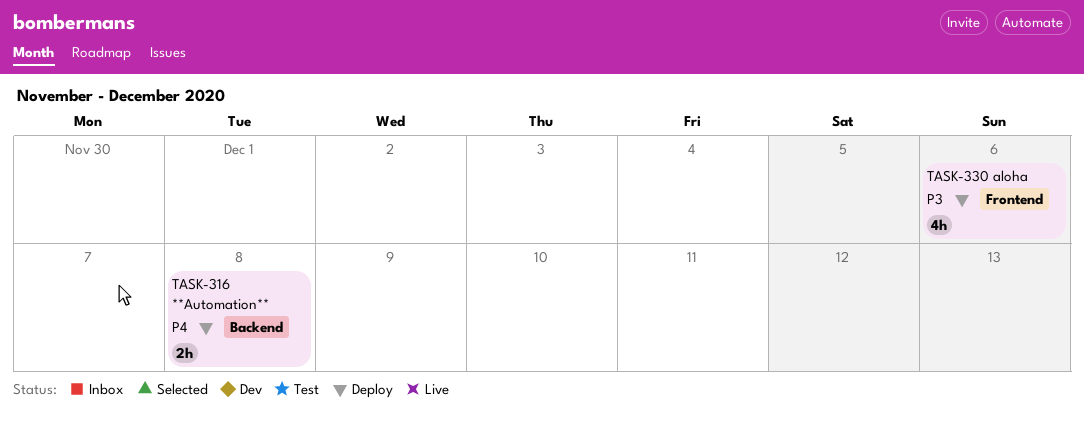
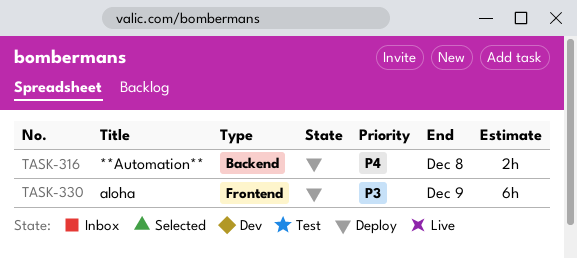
TASK-330, estimate: 4h -> 6h
TASK-330, due: Dec 6 -> Dec 9

